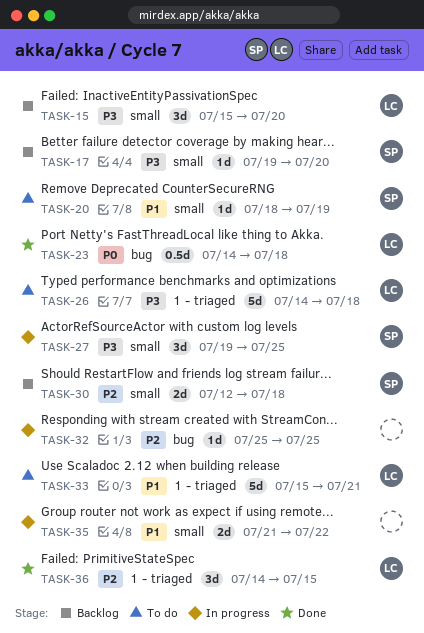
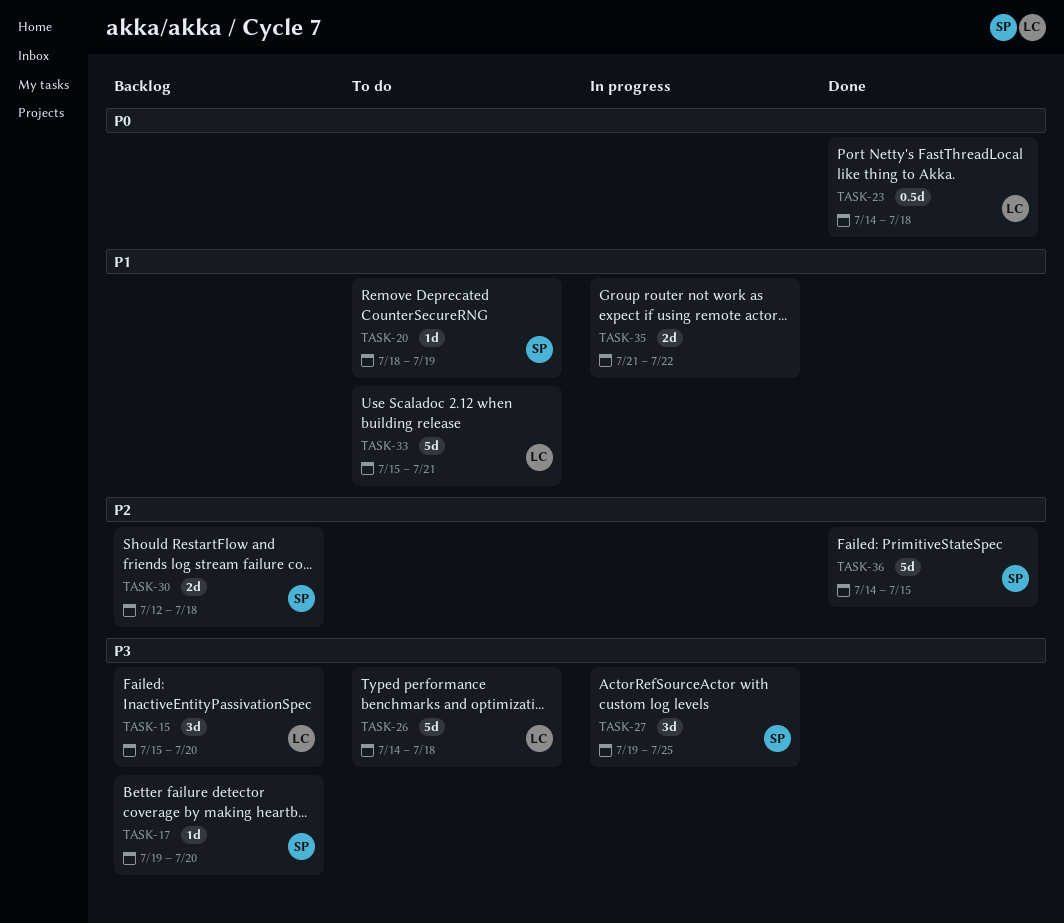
TASK-32: present -> none
TASK-36, owner: LC -> SP
TASK-36, estimate: 3d -> 5d

